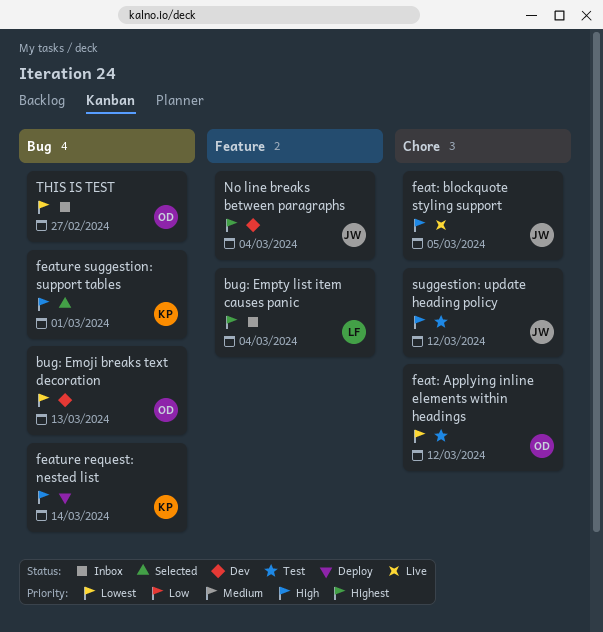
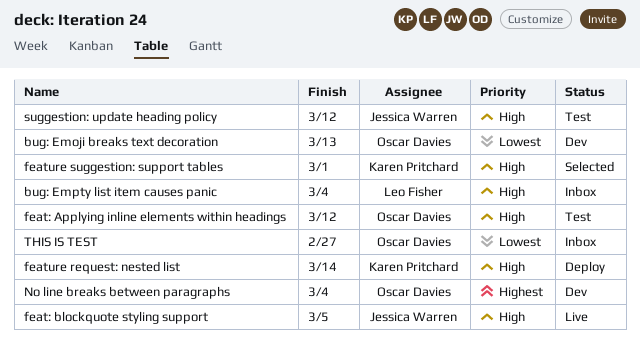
bug: Empty list item causes panic, priority: Highest -> High
feat: Applying inline elements within headings, priority: Lowest -> High
No line breaks between paragraphs, owner: Jessica Warren -> Oscar Davies

